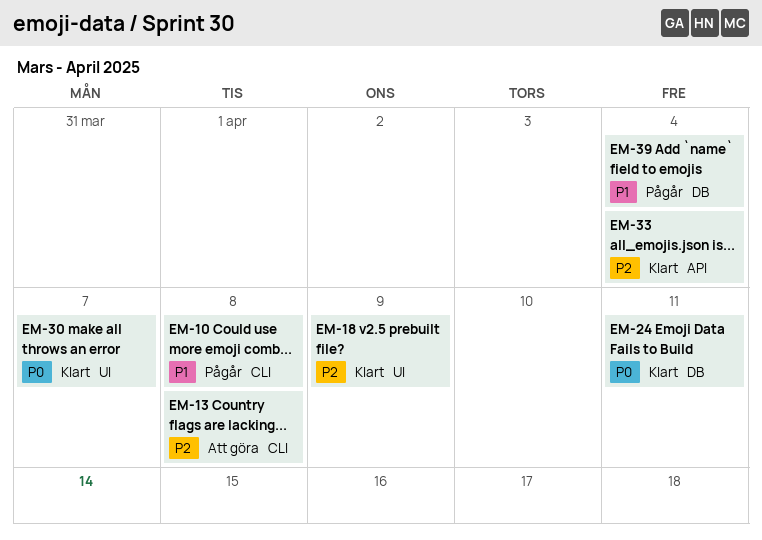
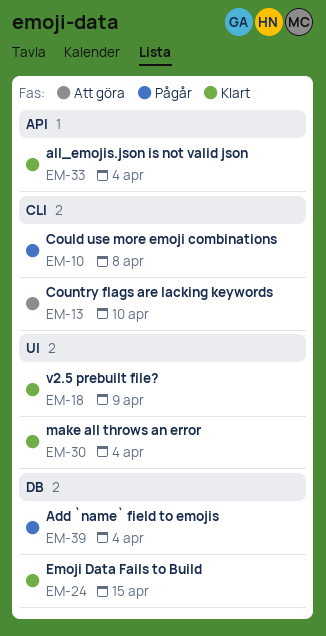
EM-13, due: Apr 8 -> Apr 10
EM-24, due: Apr 11 -> Apr 15
EM-30, due: Apr 7 -> Apr 4

